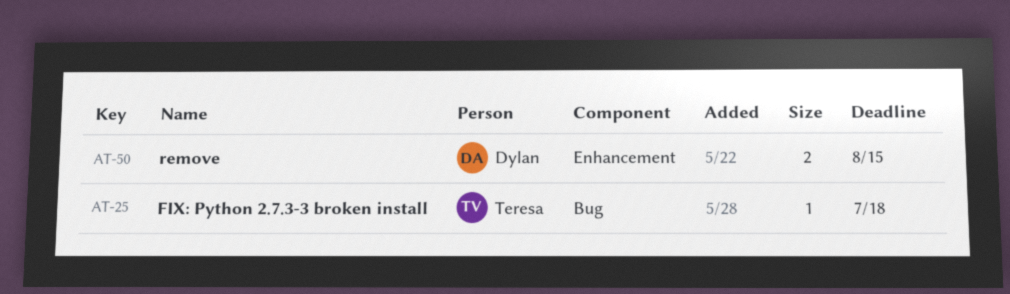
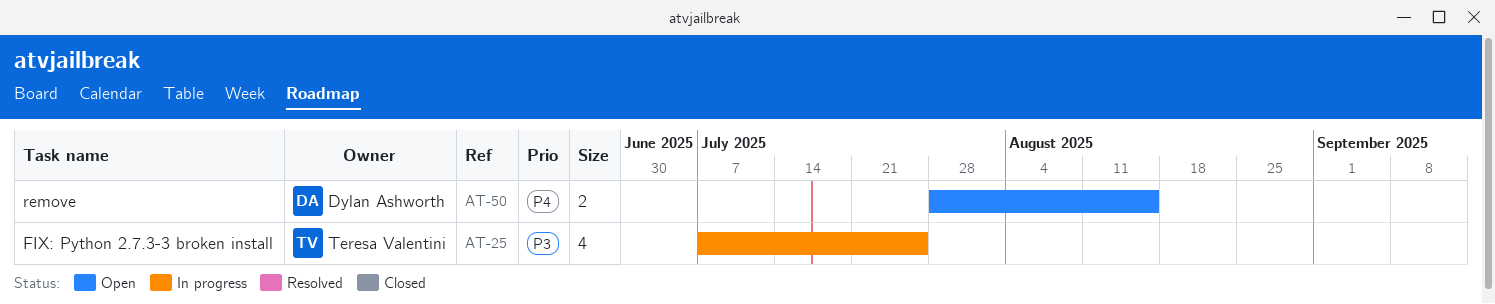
AT-25, estimate: 1 -> 4
AT-25, due: Jul 18 -> Jul 25

